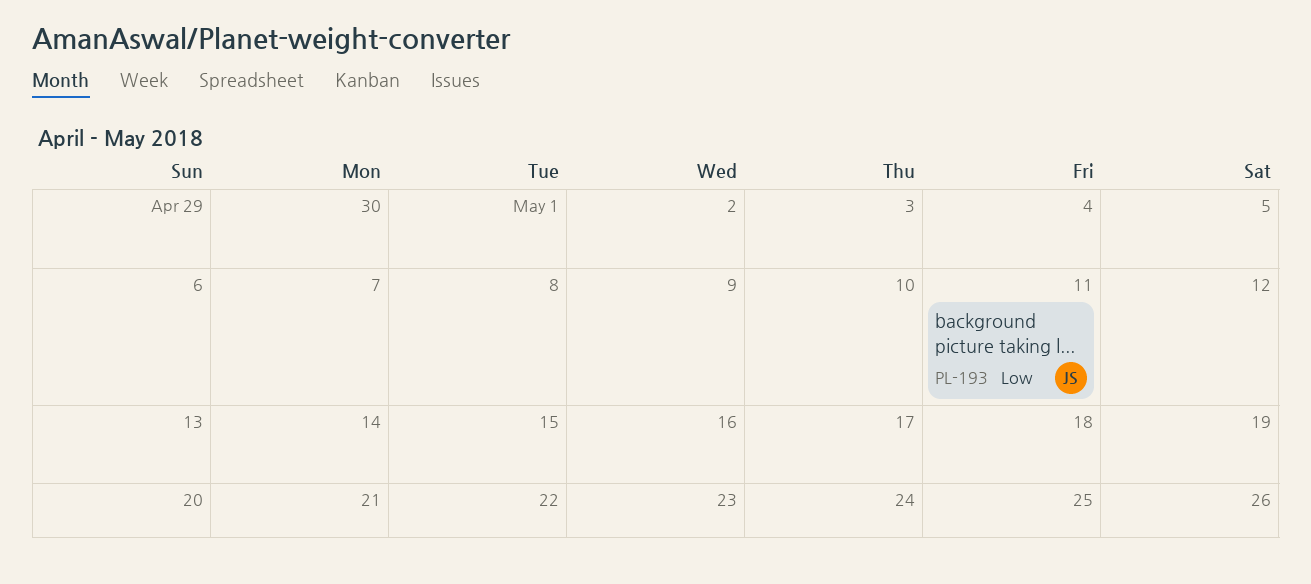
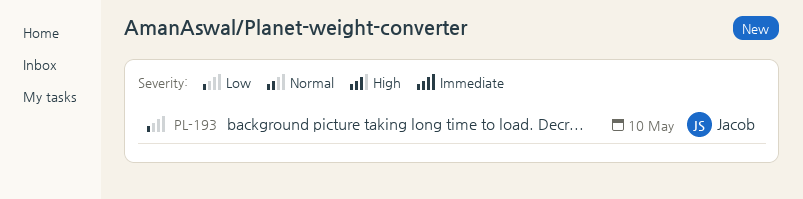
PL-193, due: May 11 -> May 10

